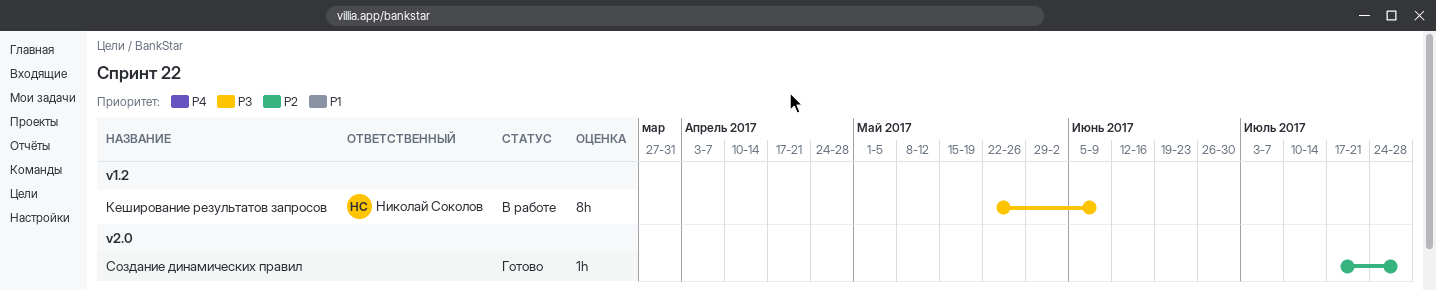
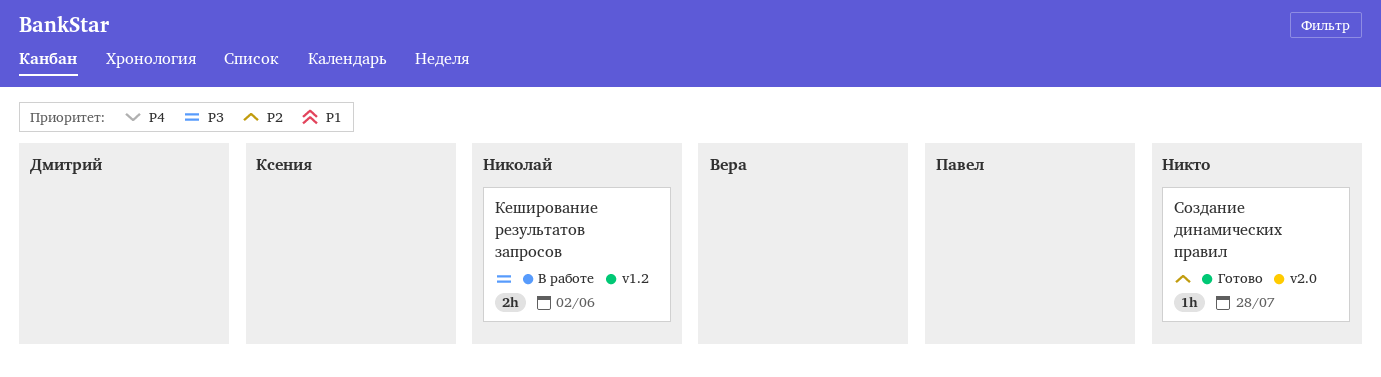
Кеширование результатов запросов, estimate: 8h -> 2h
Кеширование результатов запросов, due: Jun 9 -> Jun 2

